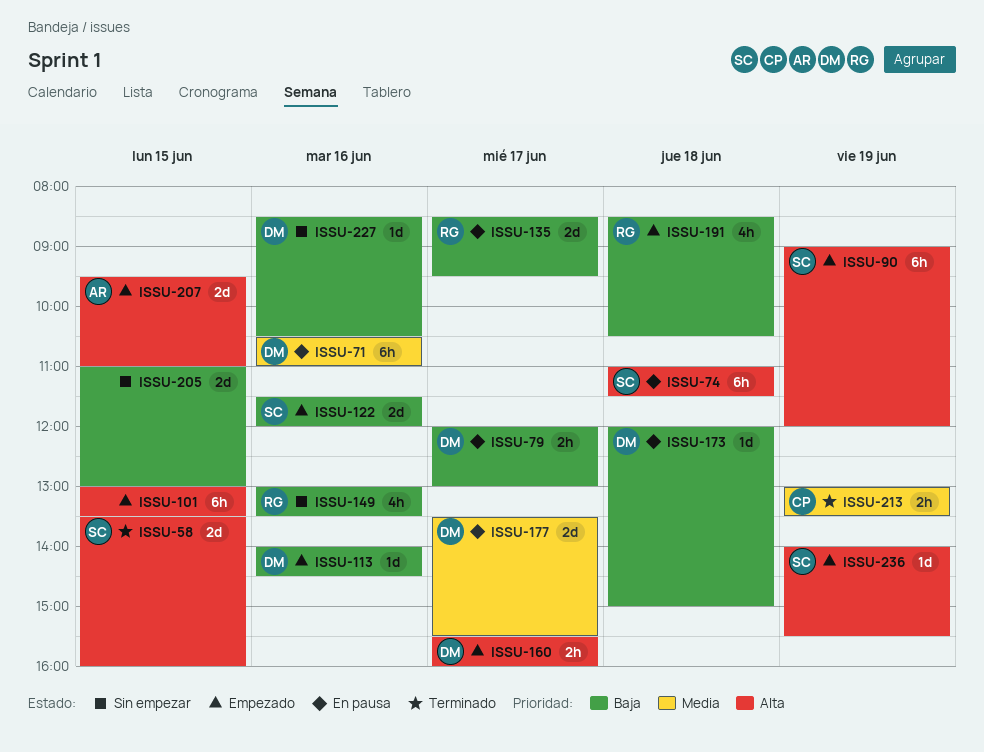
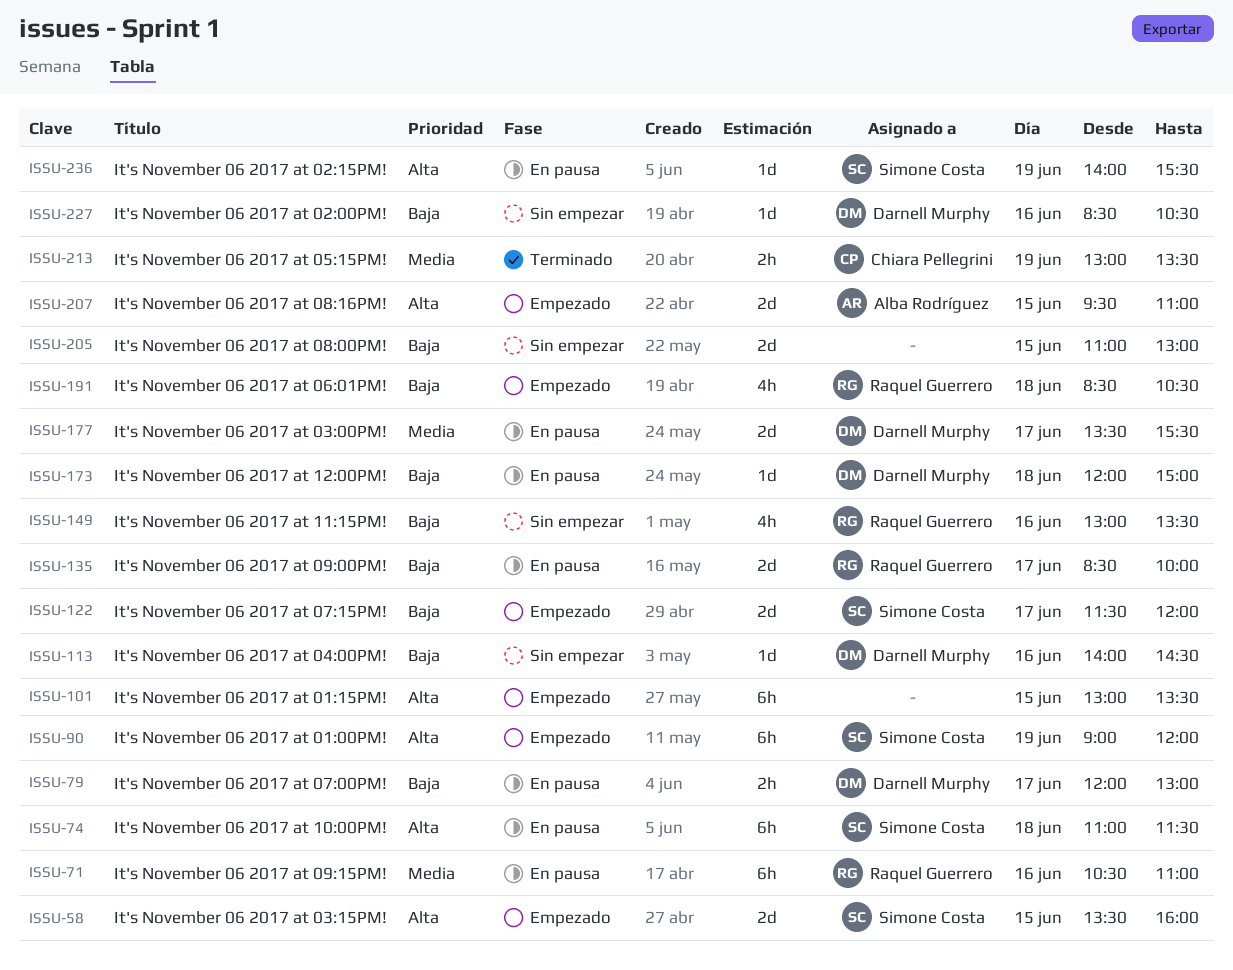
ISSU-58, status: Terminado -> Empezado
ISSU-71, owner: Darnell Murphy -> Raquel Guerrero
ISSU-113, status: Empezado -> Sin empezar
ISSU-122, day: Jun 16 -> Jun 17
ISSU-135, ends: 09:30 -> 10:00
ISSU-160: present -> none
ISSU-236, status: Empezado -> En pausa

